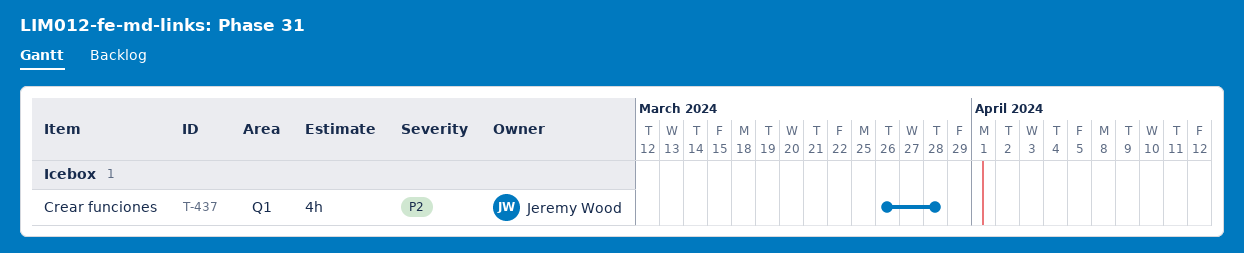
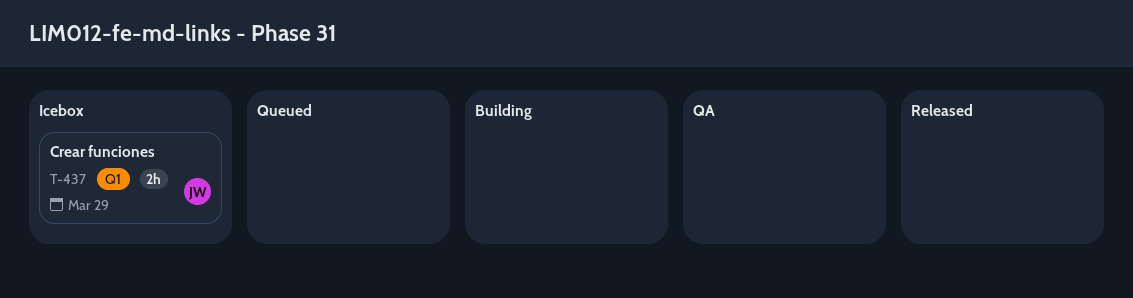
T-437, estimate: 4h -> 2h
T-437, due: Mar 28 -> Mar 29

